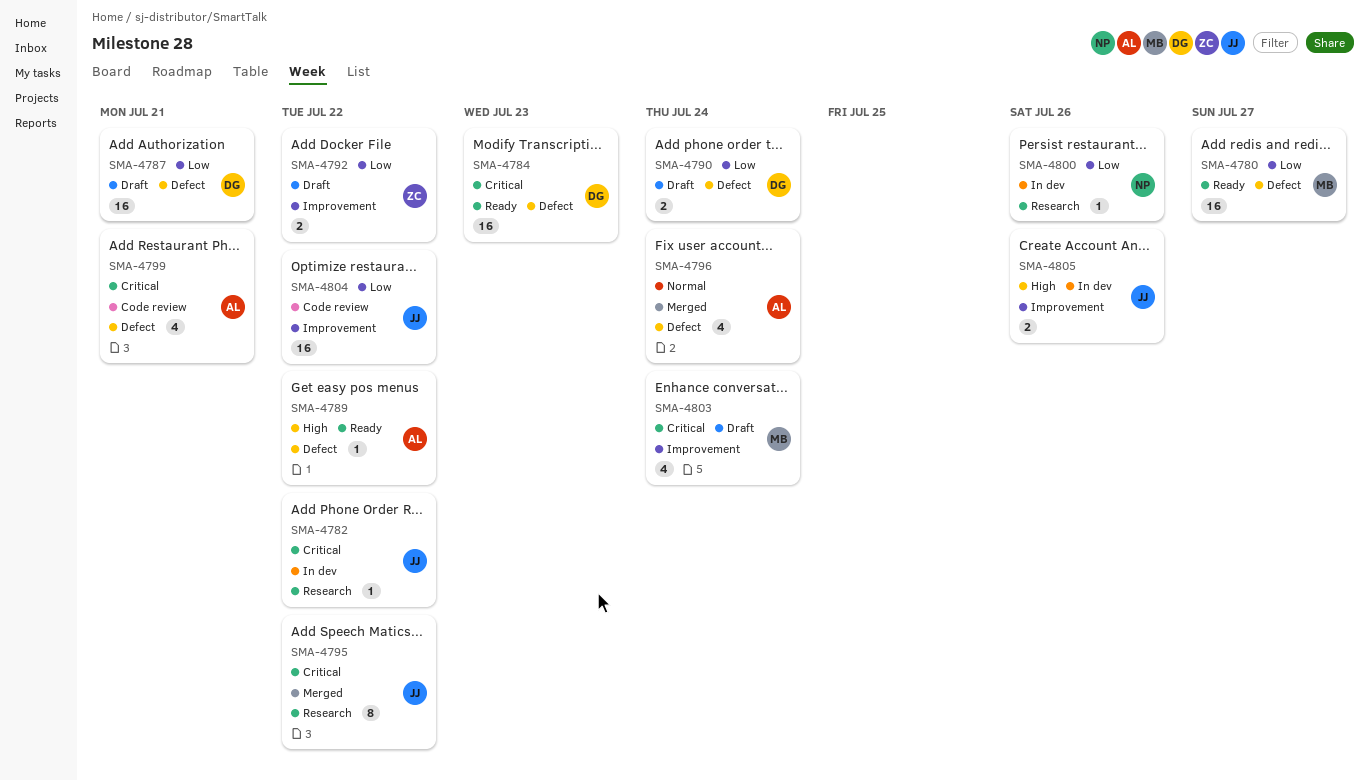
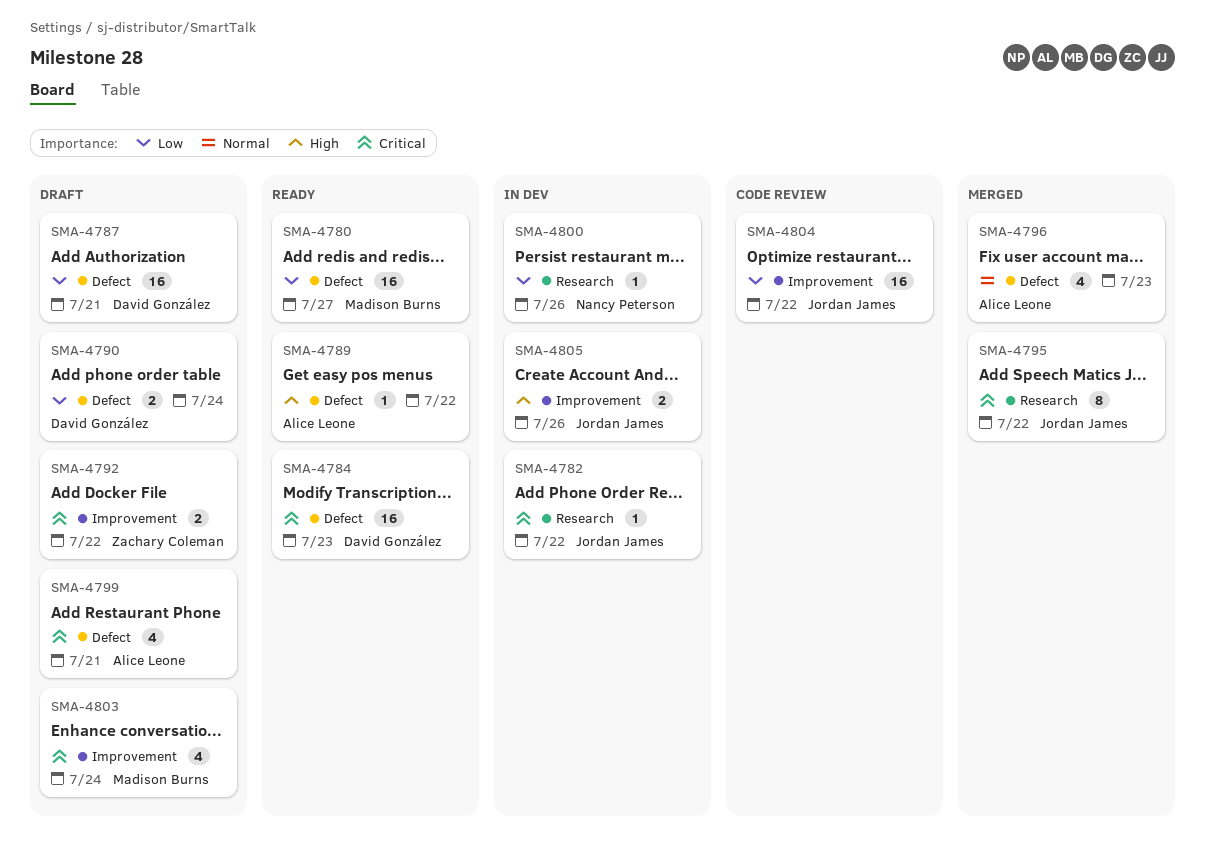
SMA-4792, priority: Low -> Critical
SMA-4796, due: Jul 24 -> Jul 23
SMA-4799, status: Code review -> Draft

